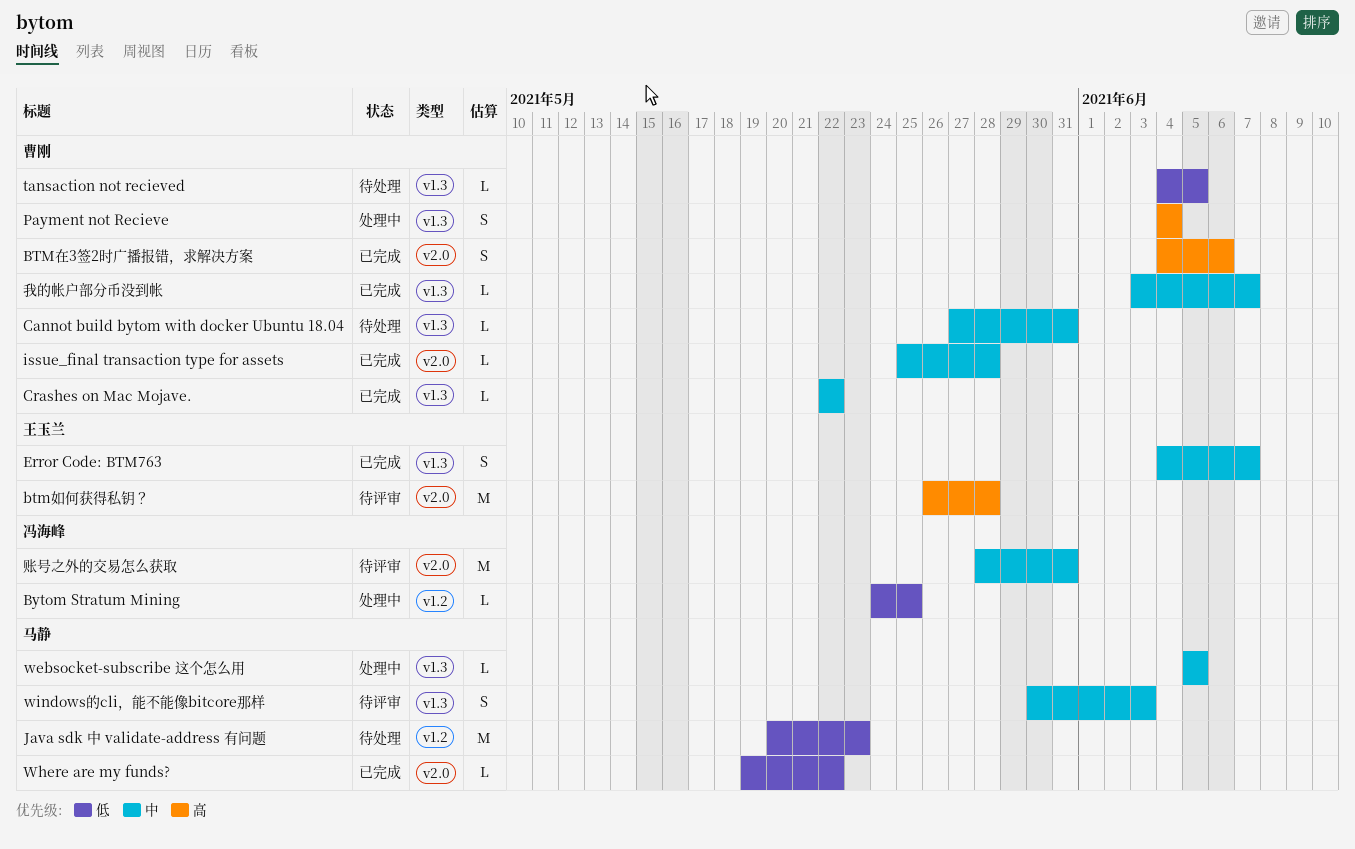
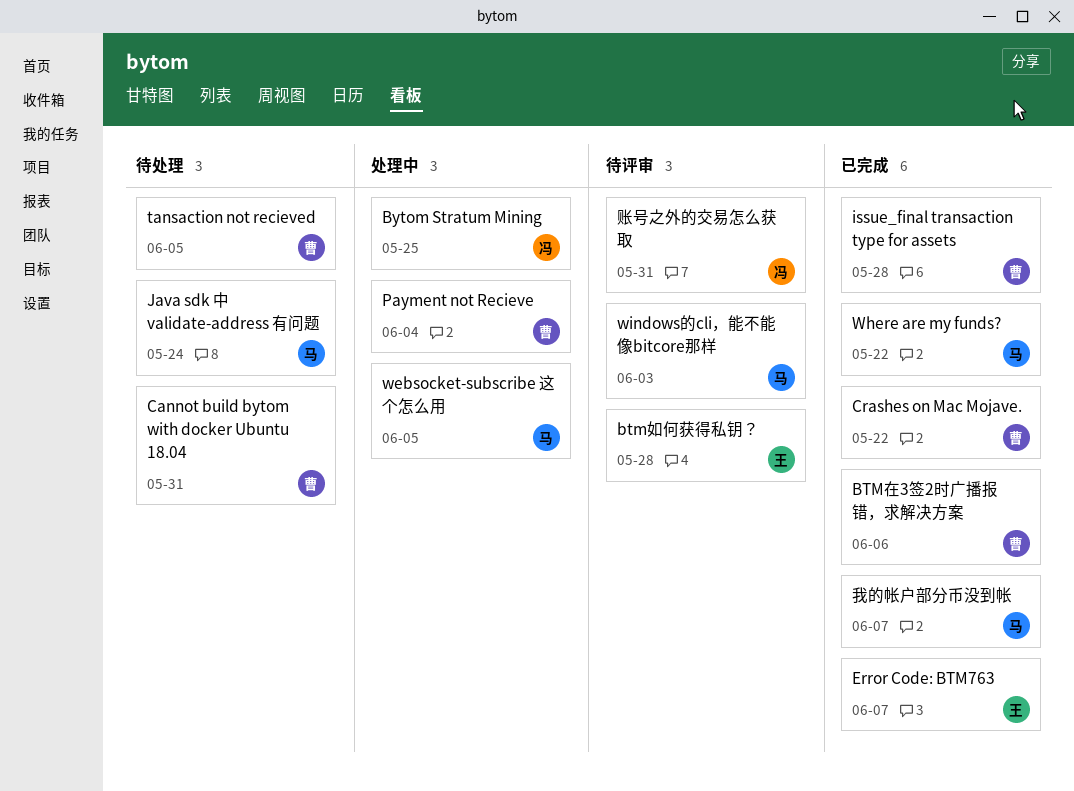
Java sdk 中 validate-address 有问题, due: May 23 -> May 24
我的帐户部分币没到帐, owner: 曹刚 -> 马静

